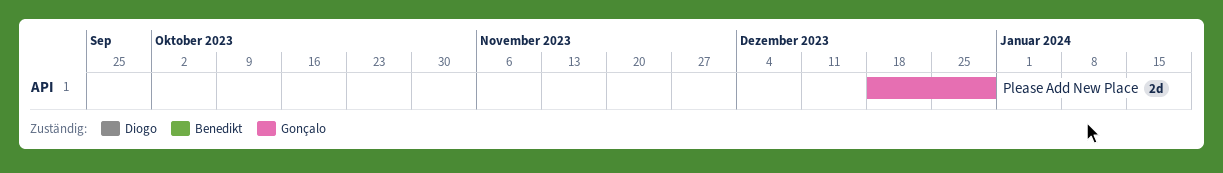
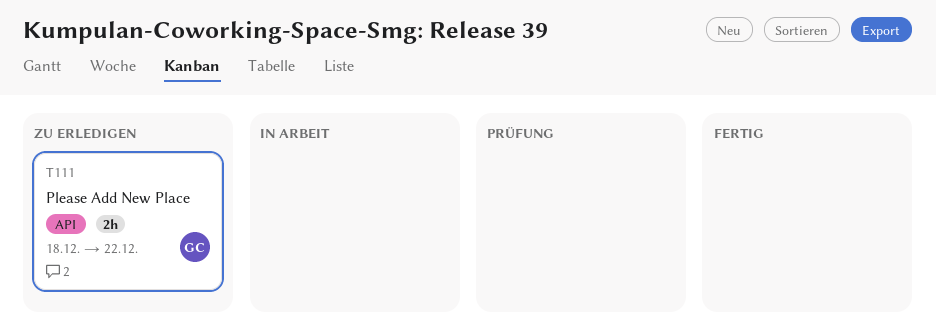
Please Add New Place, estimate: 2d -> 2h
Please Add New Place, due: Dec 29 -> Dec 22

